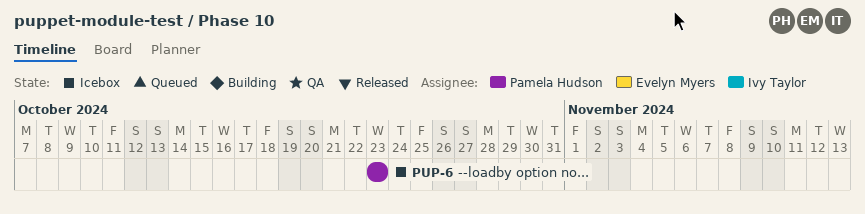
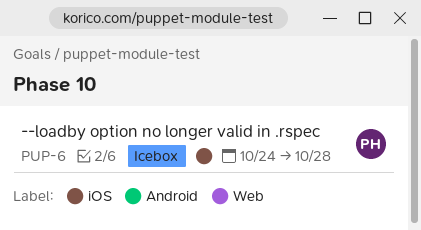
PUP-6, start: Oct 23 -> Oct 24
PUP-6, due: Oct 23 -> Oct 28

